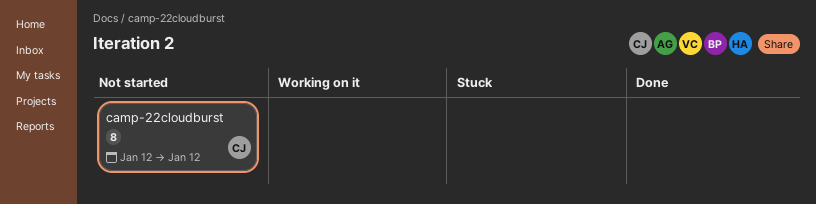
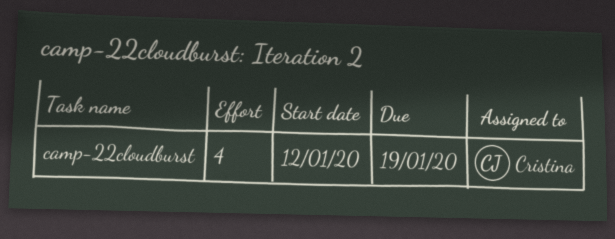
camp-22cloudburst, estimate: 8 -> 4
camp-22cloudburst, due: Jan 12 -> Jan 19

